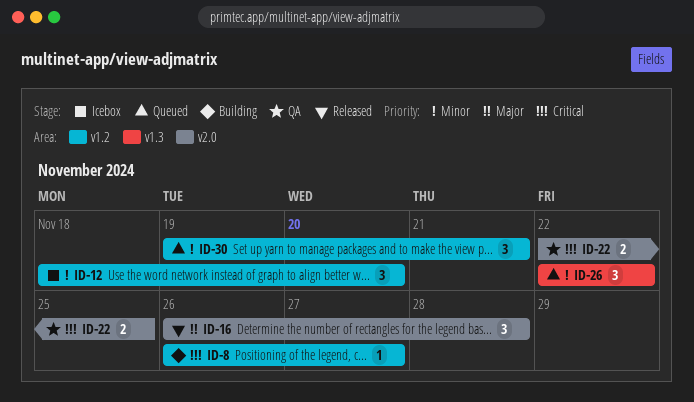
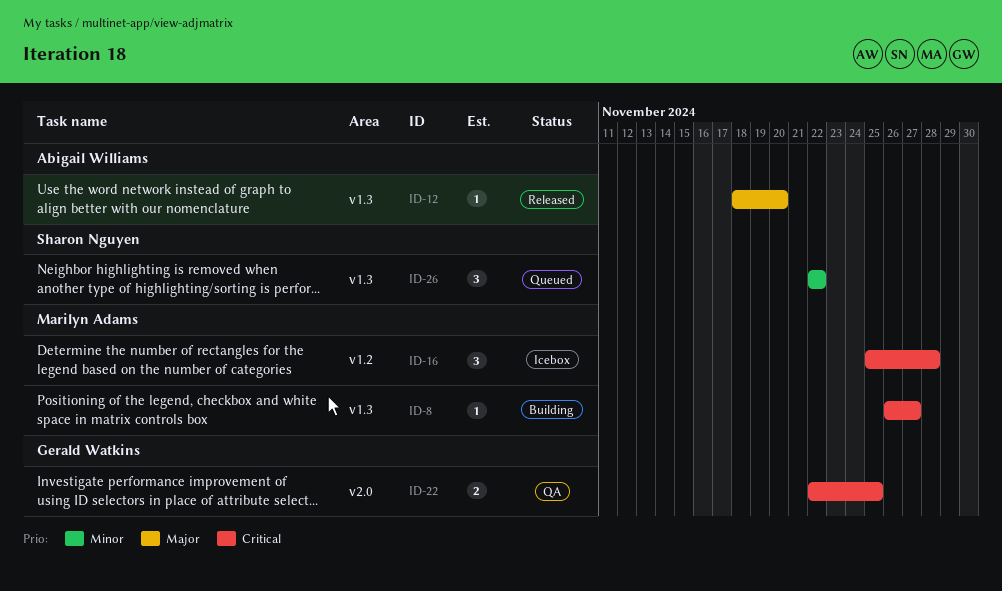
ID-8, label: v1.2 -> v1.3
ID-12, status: Icebox -> Released
ID-12, priority: Minor -> Major
ID-12, label: v1.2 -> v1.3
ID-12, estimate: 3 -> 1
ID-16, status: Released -> Icebox
ID-16, priority: Major -> Critical
ID-16, label: v2.0 -> v1.2
ID-16, start: Nov 26 -> Nov 25
ID-30: present -> none

